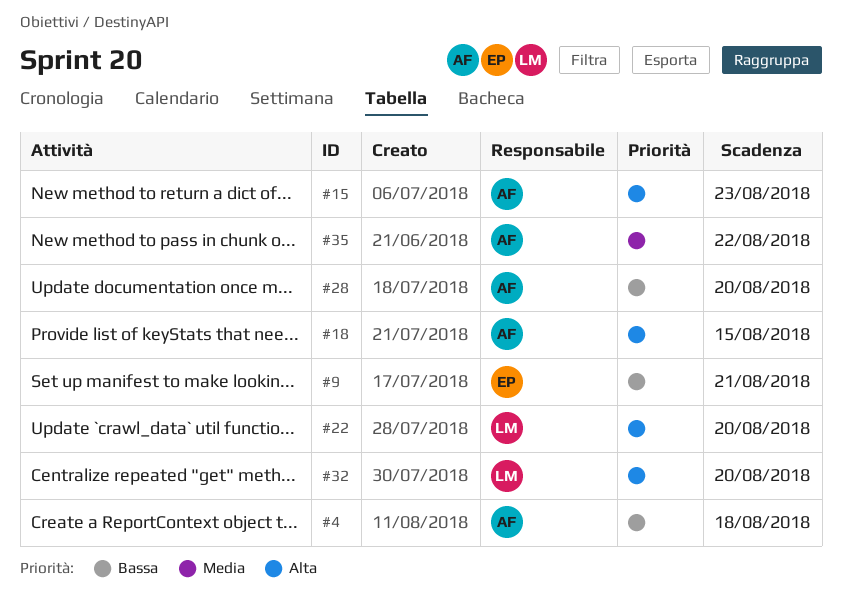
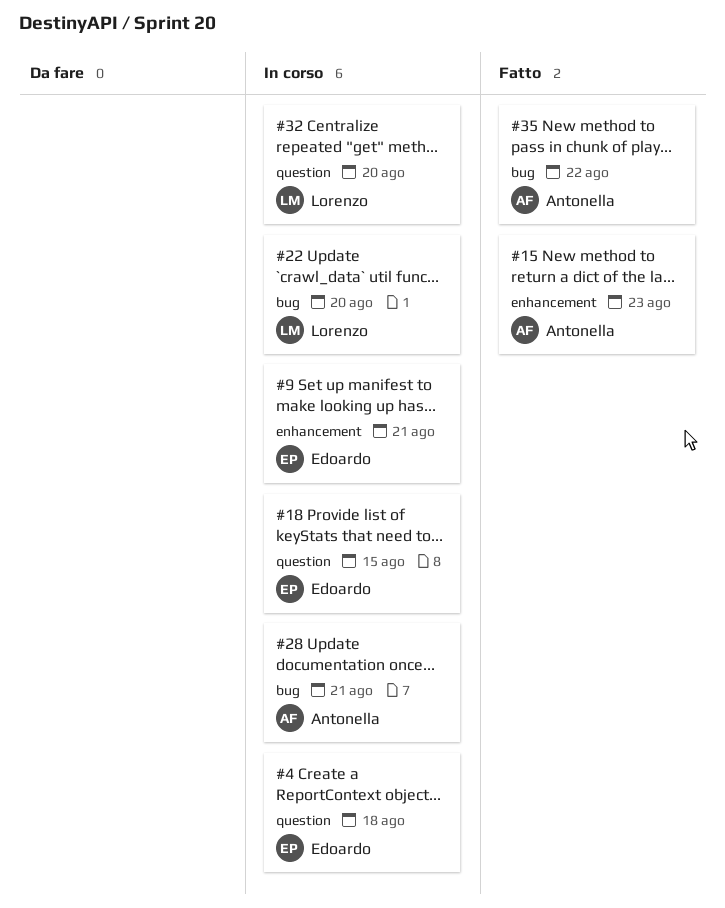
#4, owner: Antonella -> Edoardo
#18, owner: Antonella -> Edoardo
#28, due: Aug 20 -> Aug 21

